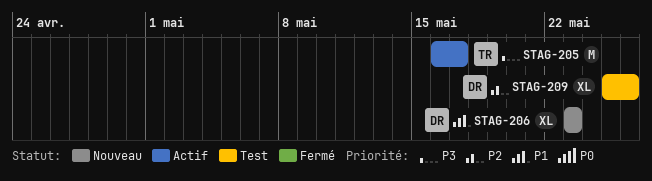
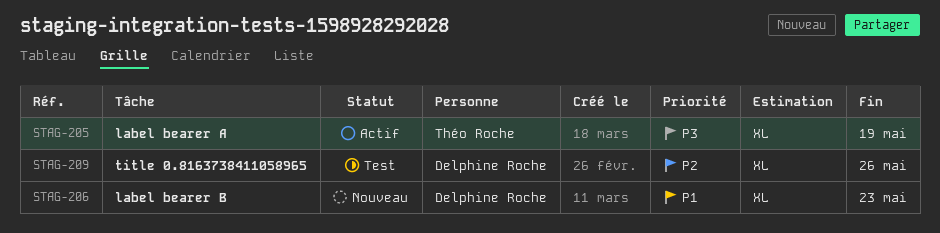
STAG-205, estimate: M -> XL
STAG-205, due: May 17 -> May 19

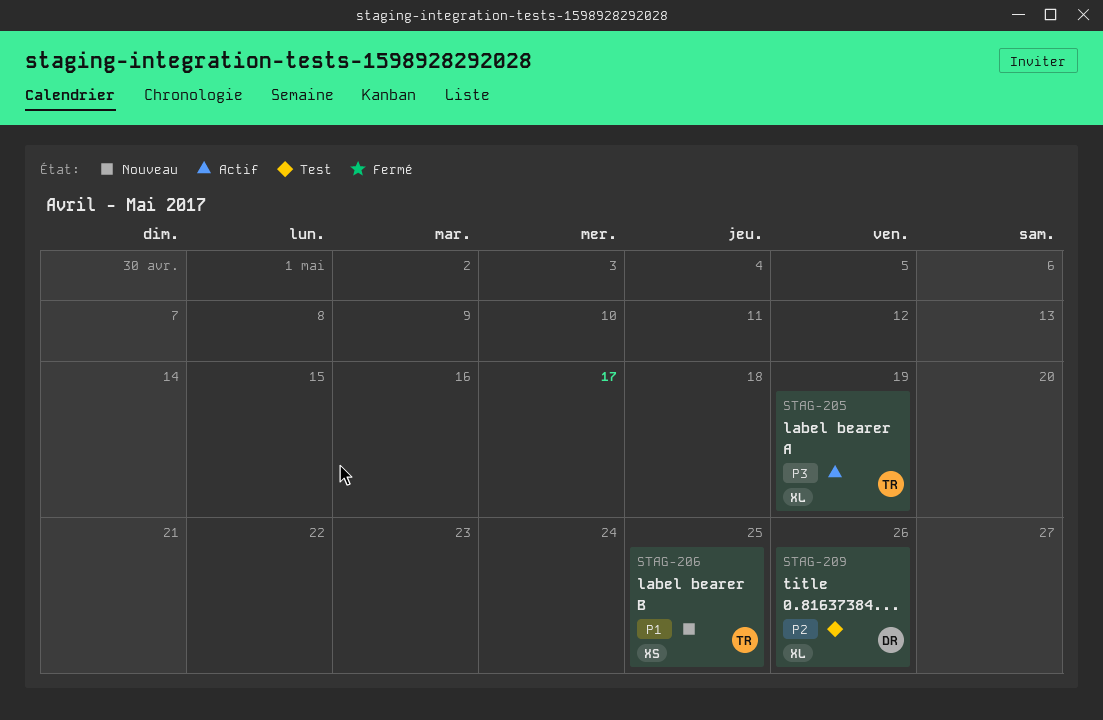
STAG-206, owner: Delphine Roche -> Théo Roche
STAG-206, estimate: XL -> XS
STAG-206, due: May 23 -> May 25

